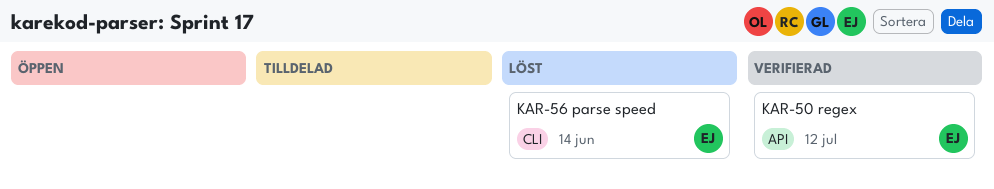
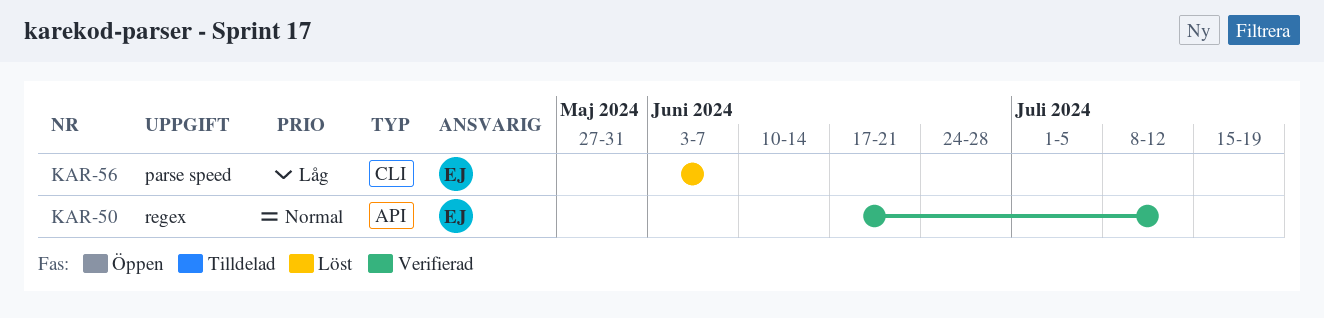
KAR-56, due: Jun 14 -> Jun 7

